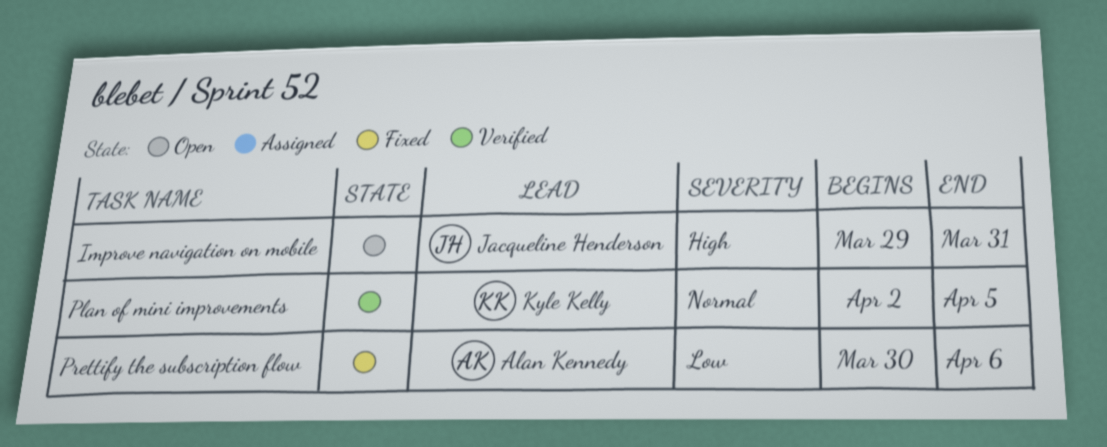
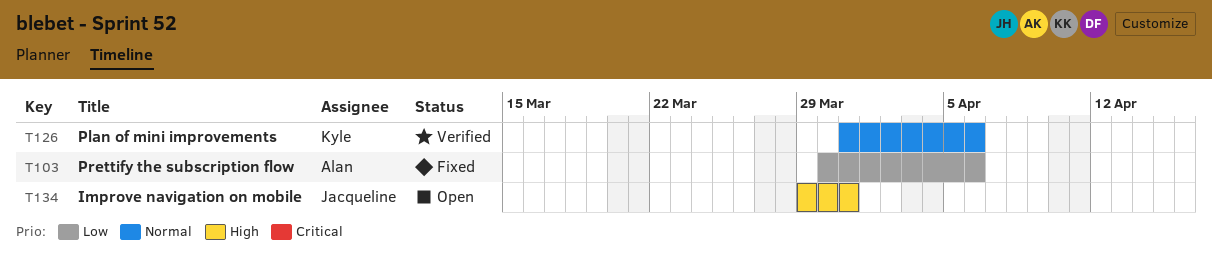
Plan of mini improvements, start: Apr 2 -> Mar 31
Plan of mini improvements, due: Apr 5 -> Apr 6

